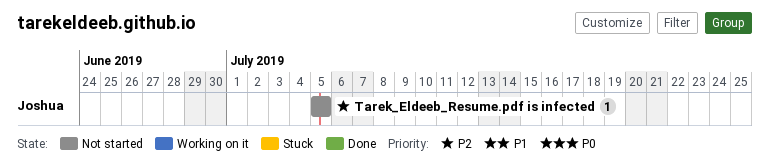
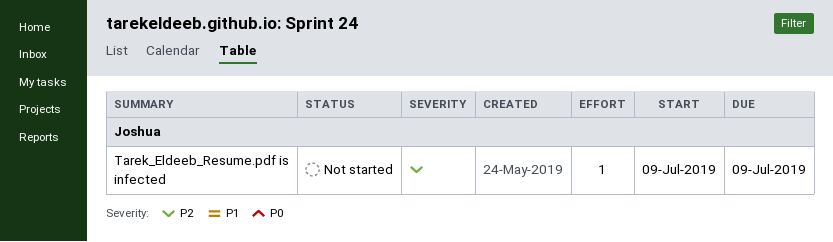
Tarek_Eldeeb_Resume.pdf is infected, start: Jul 5 -> Jul 9
Tarek_Eldeeb_Resume.pdf is infected, due: Jul 5 -> Jul 9

